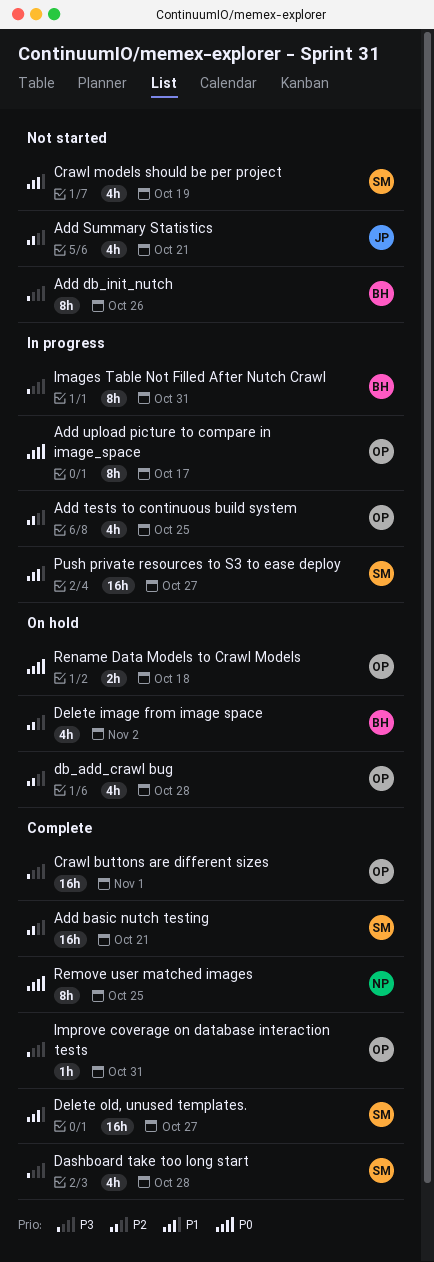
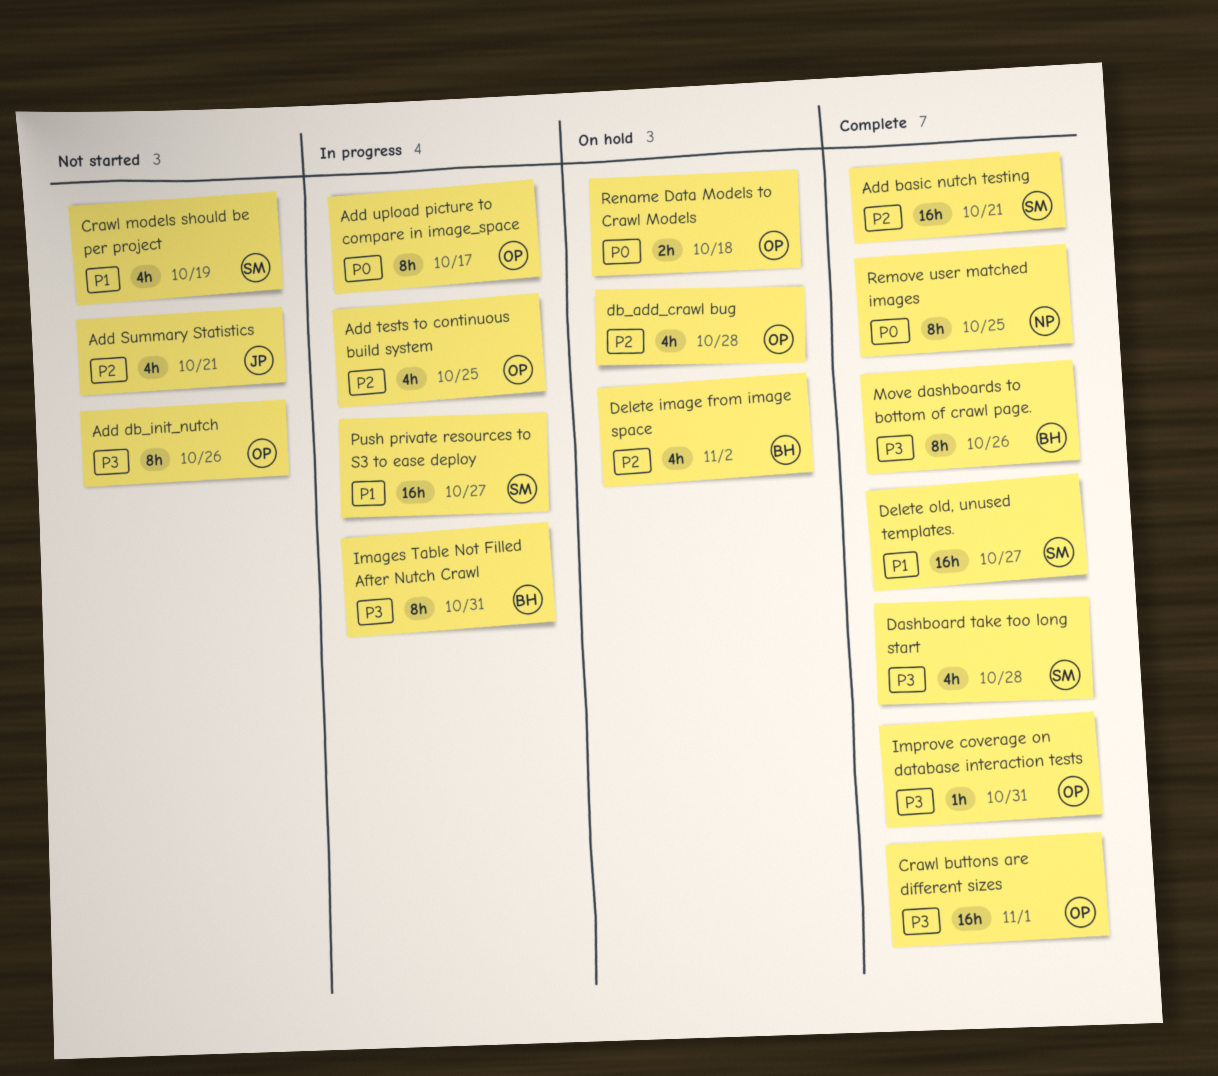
Add db_init_nutch, owner: BH -> OP
Move dashboards to bottom of crawl page.: none -> present

